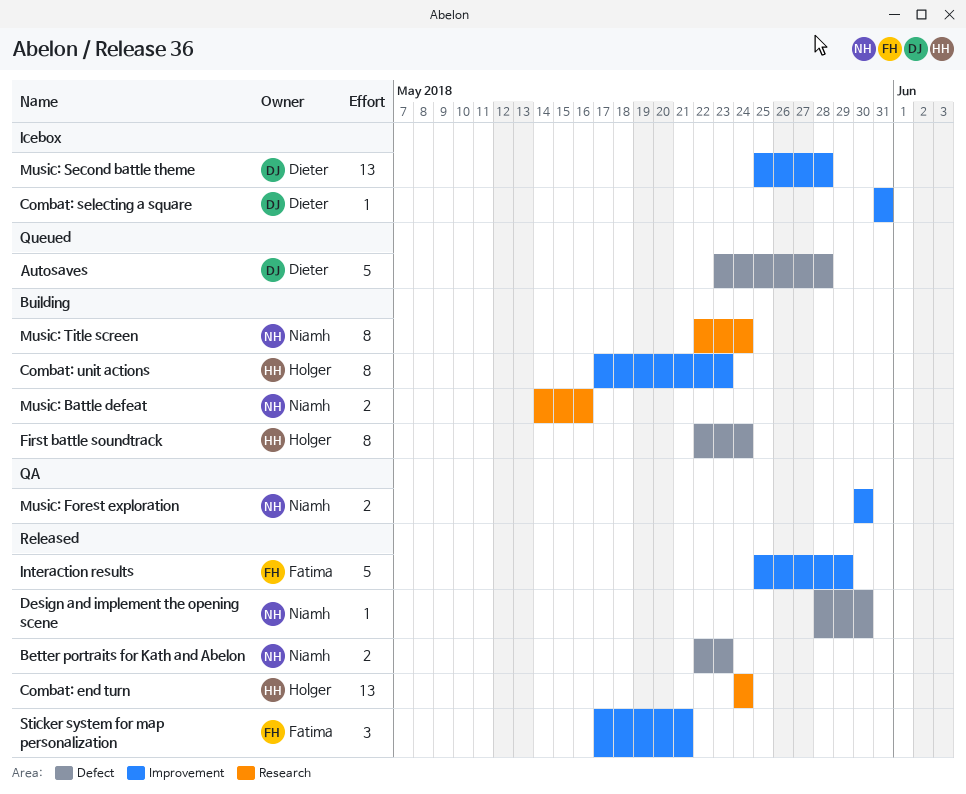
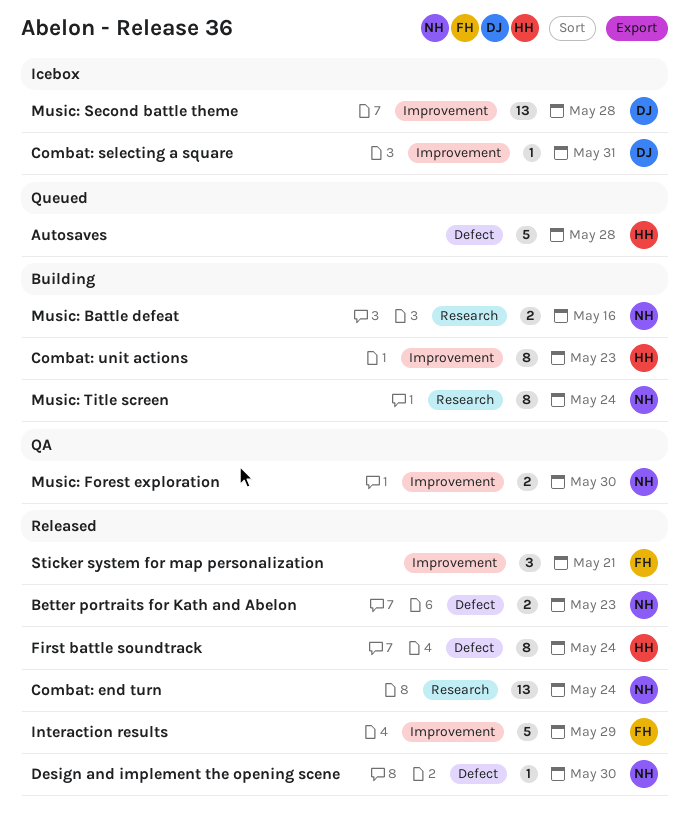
Autosaves, owner: Dieter -> Holger
Combat: end turn, owner: Holger -> Niamh
First battle soundtrack, status: Building -> Released

